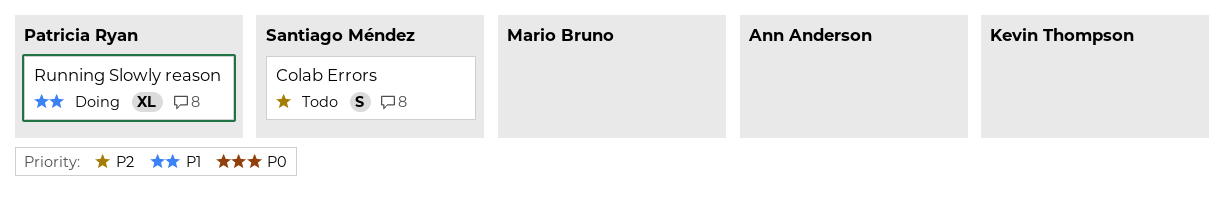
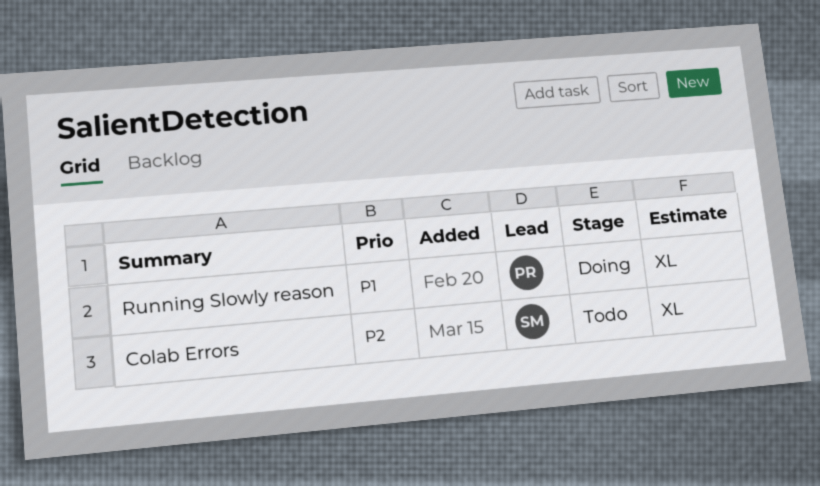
Colab Errors, estimate: S -> XL

